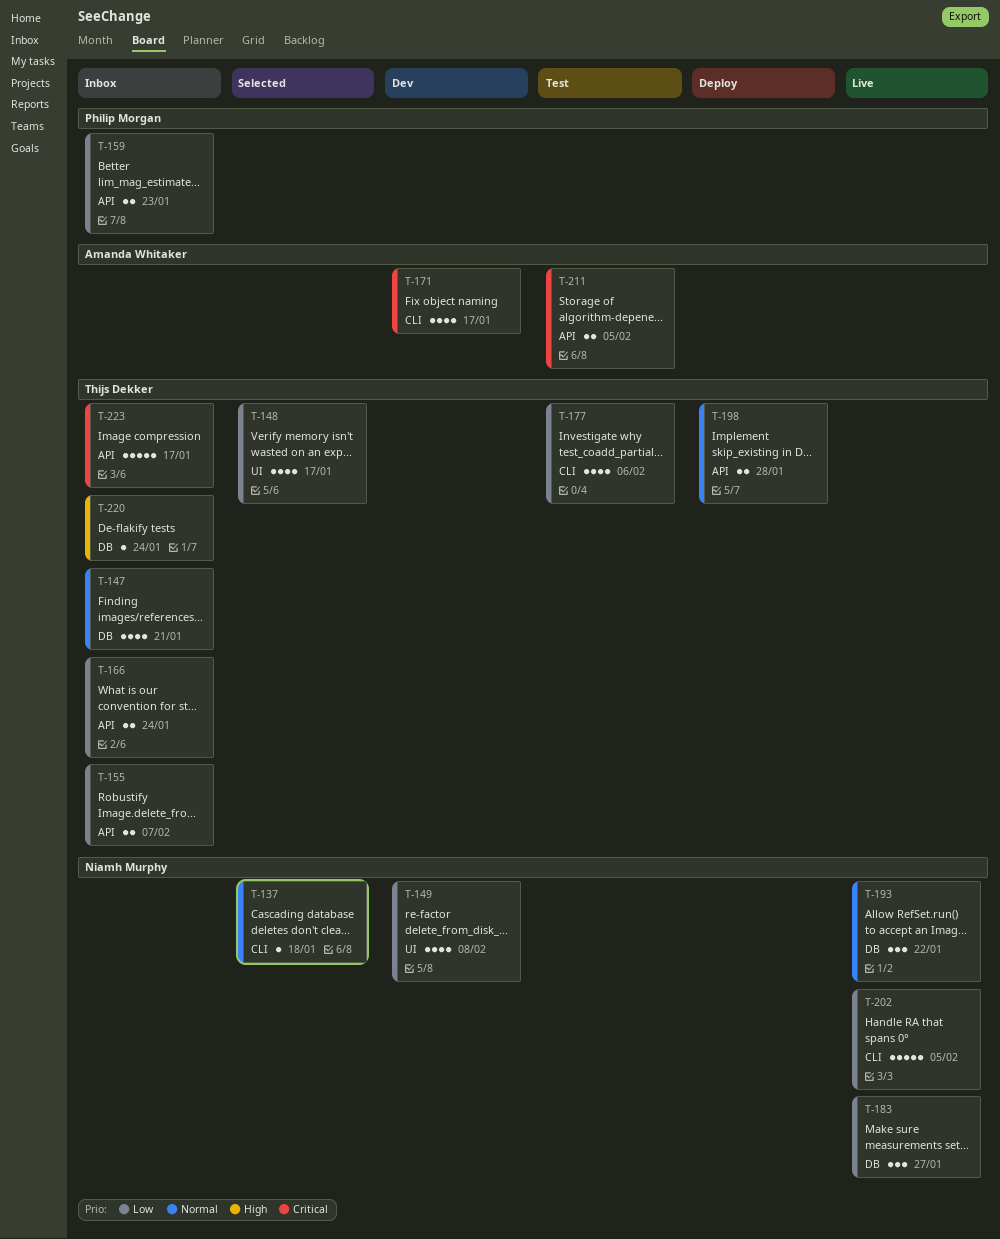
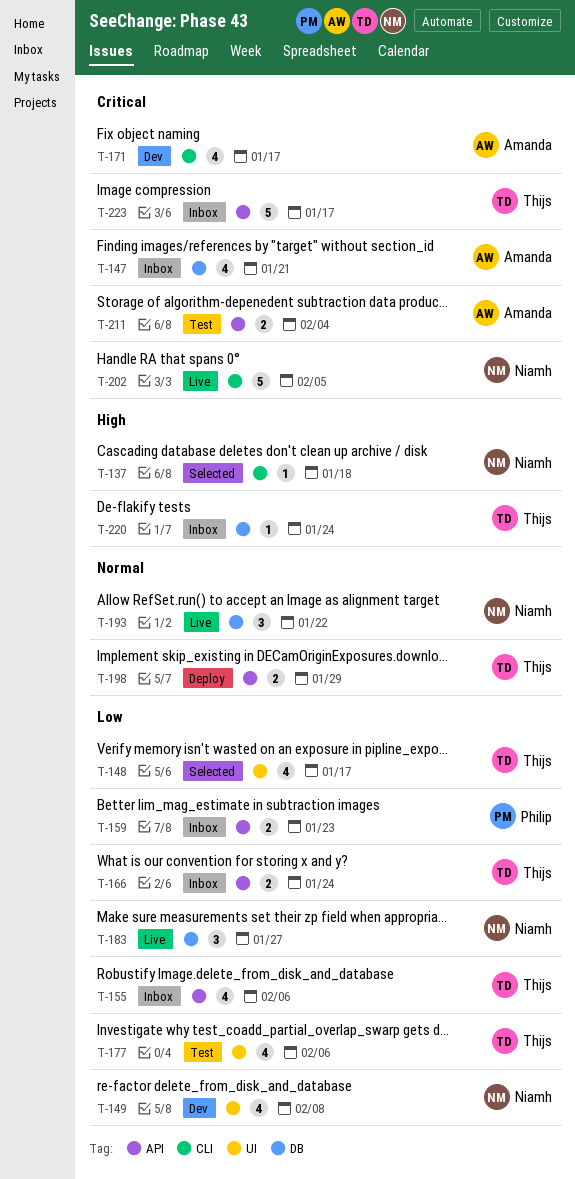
T-137, priority: Normal -> High
T-147, owner: Thijs Dekker -> Amanda Whitaker
T-147, priority: Normal -> Critical
T-155, estimate: 2 -> 4
T-155, due: Feb 7 -> Feb 6
T-177, label: CLI -> UI
T-198, due: Jan 28 -> Jan 29
T-202, priority: Low -> Critical
T-211, due: Feb 5 -> Feb 4

